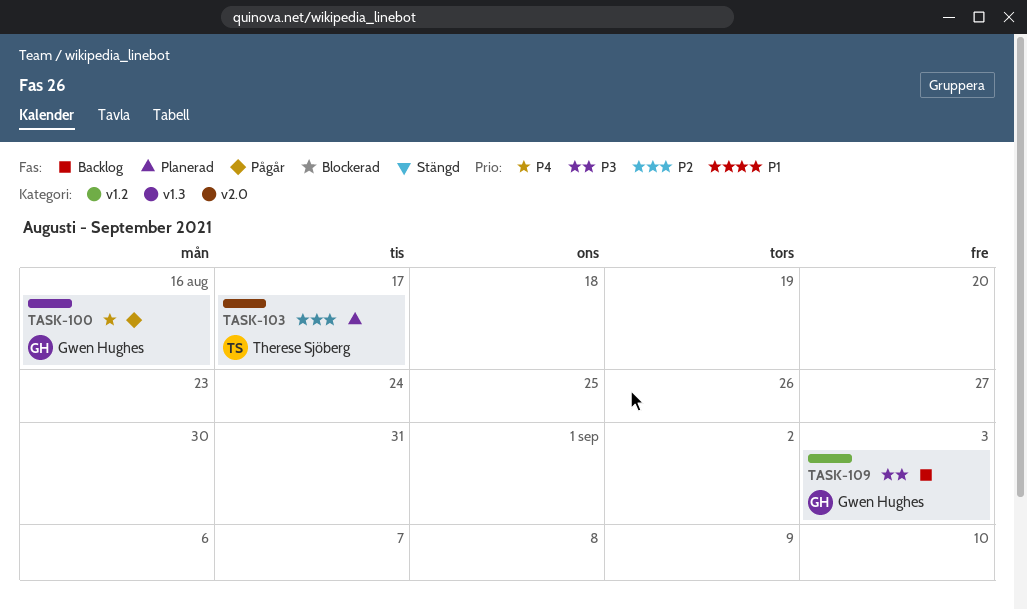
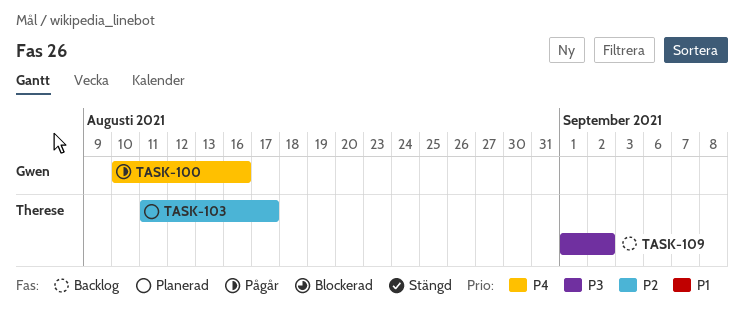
TASK-109, owner: Gwen Hughes -> Therese Sjöberg
TASK-109, due: Sep 3 -> Sep 2

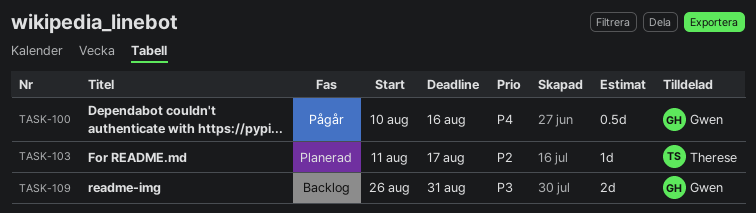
TASK-109, owner: Therese -> Gwen
TASK-109, start: Sep 1 -> Aug 26
TASK-109, due: Sep 2 -> Aug 31

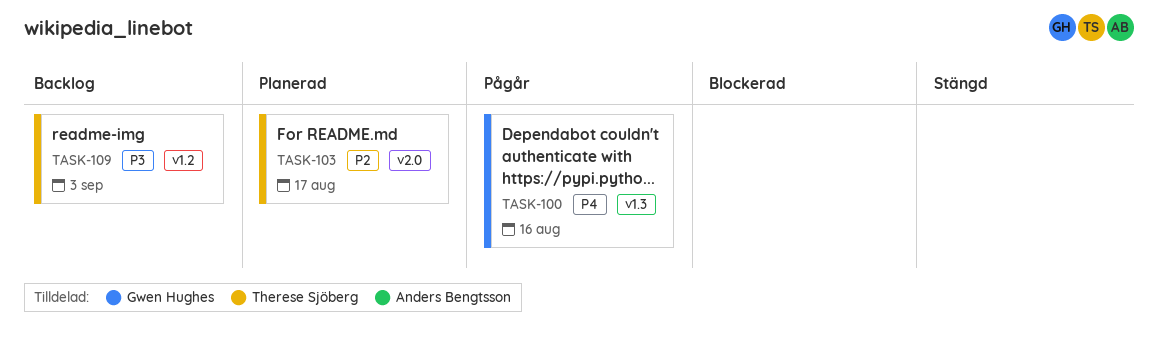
TASK-109, owner: Gwen Hughes -> Therese Sjöberg
TASK-109, due: Aug 31 -> Sep 3

